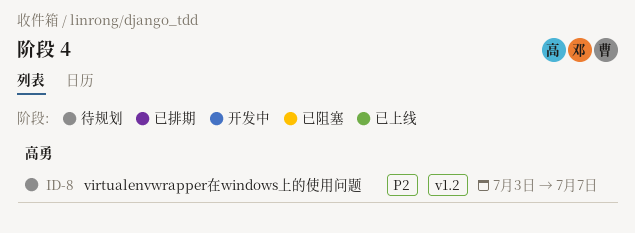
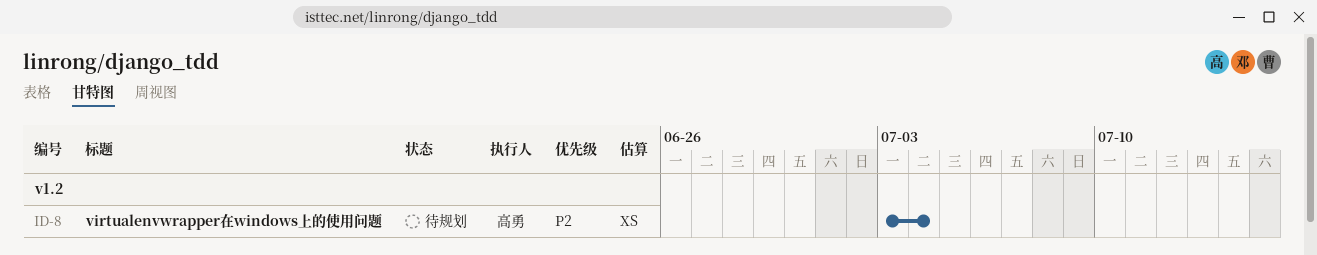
ID-8, due: Jul 7 -> Jul 4

